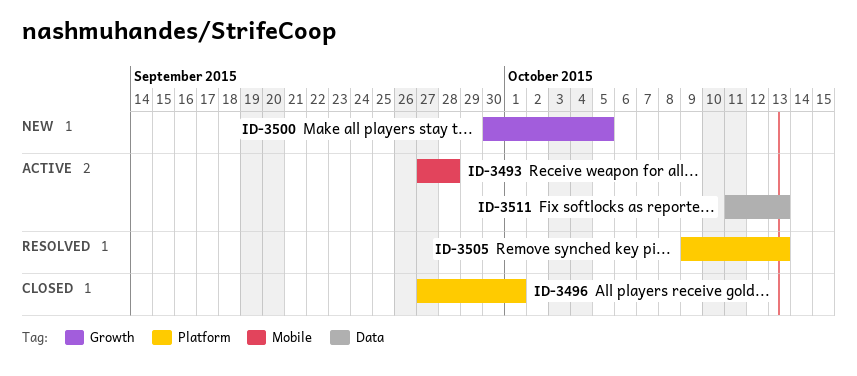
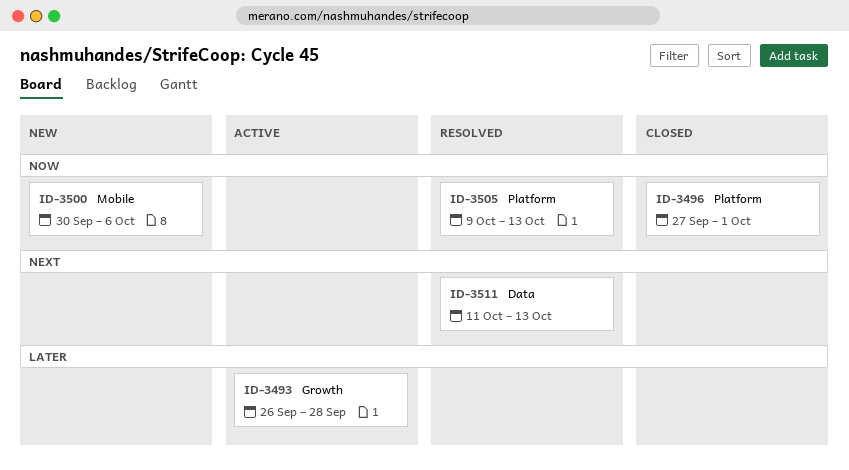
ID-3493, label: Mobile -> Growth
ID-3493, start: Sep 27 -> Sep 26
ID-3500, label: Growth -> Mobile
ID-3500, due: Oct 5 -> Oct 6
ID-3511, status: Active -> Resolved

